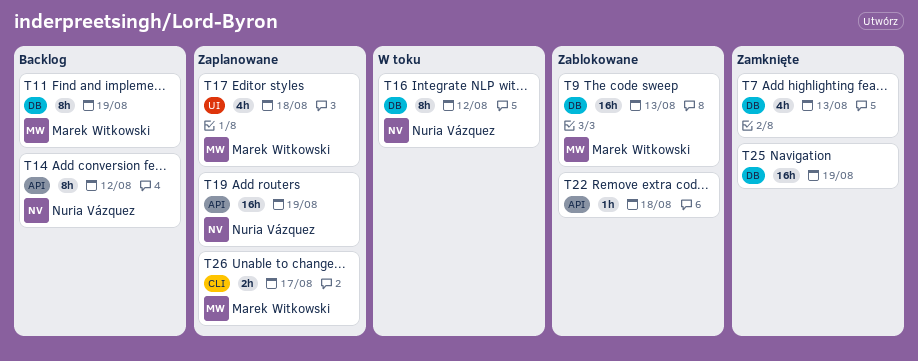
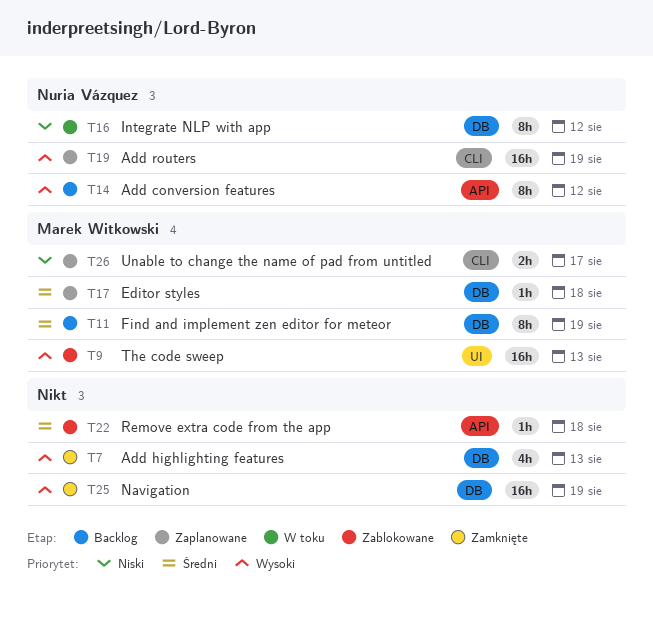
T9, label: DB -> UI
T17, label: UI -> DB
T17, estimate: 4h -> 1h
T19, label: API -> CLI

